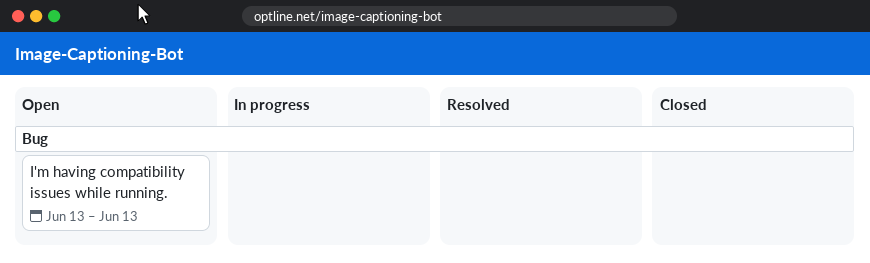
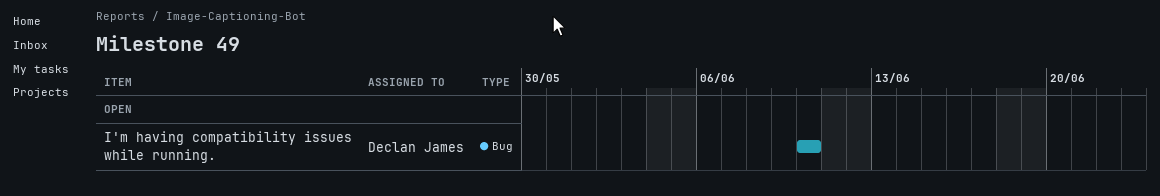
I'm having compatibility issues while running., start: Jun 13 -> Jun 10
I'm having compatibility issues while running., due: Jun 13 -> Jun 10

